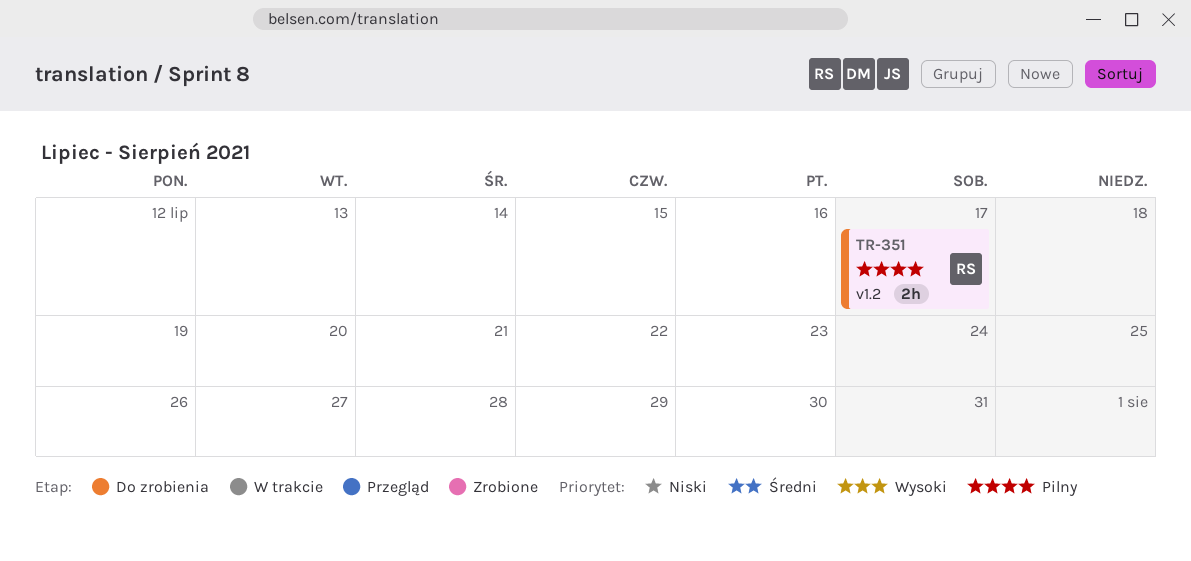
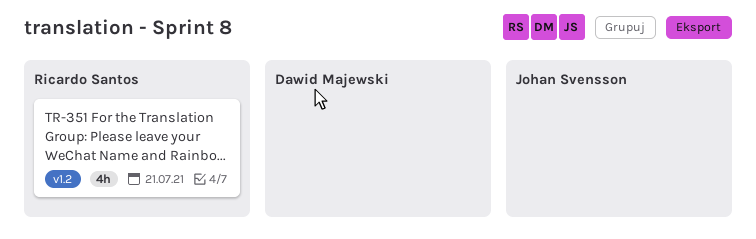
TR-351, estimate: 2h -> 4h
TR-351, due: Jul 17 -> Jul 21

